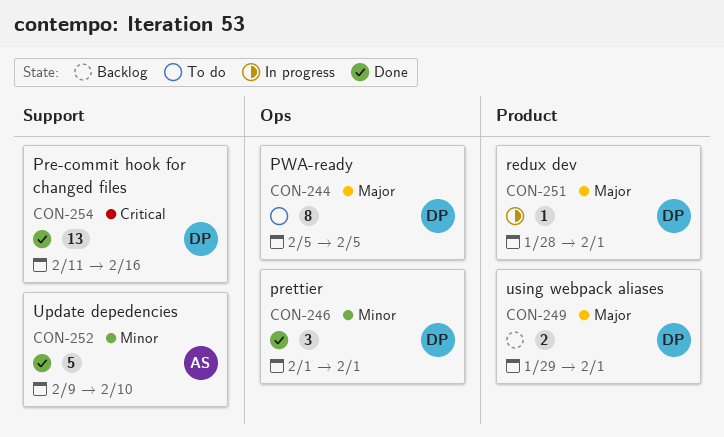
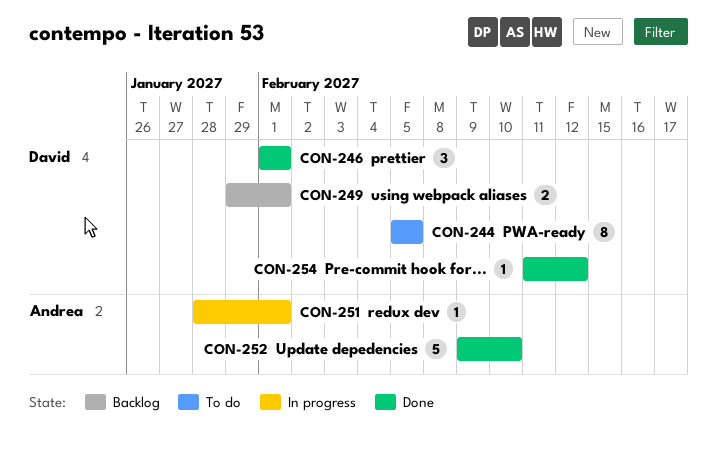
CON-251, owner: David -> Andrea
CON-254, estimate: 13 -> 1
CON-254, due: Feb 16 -> Feb 12

